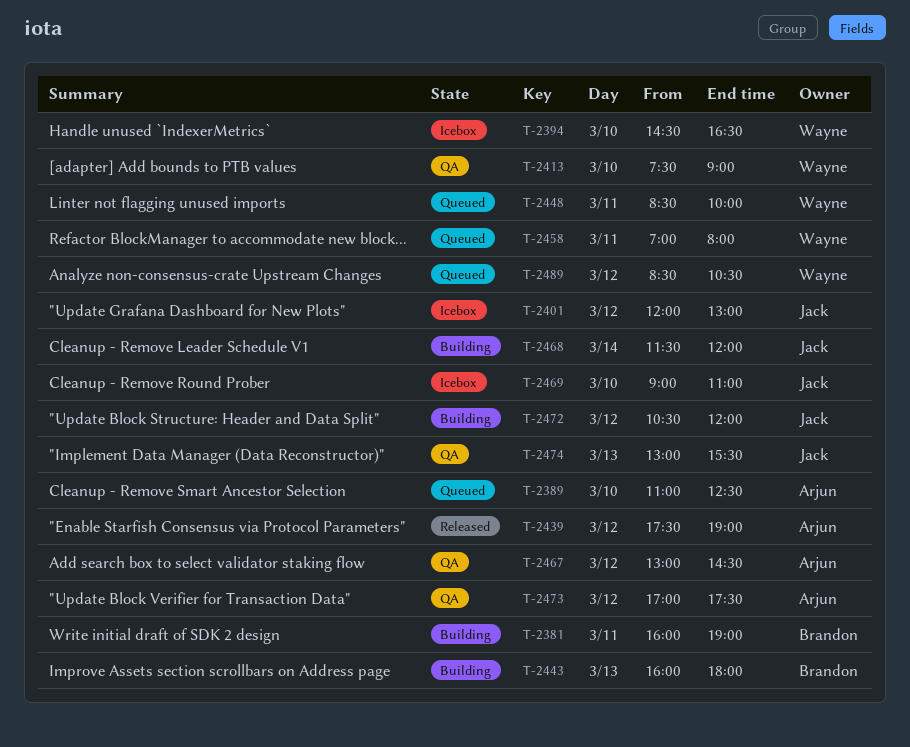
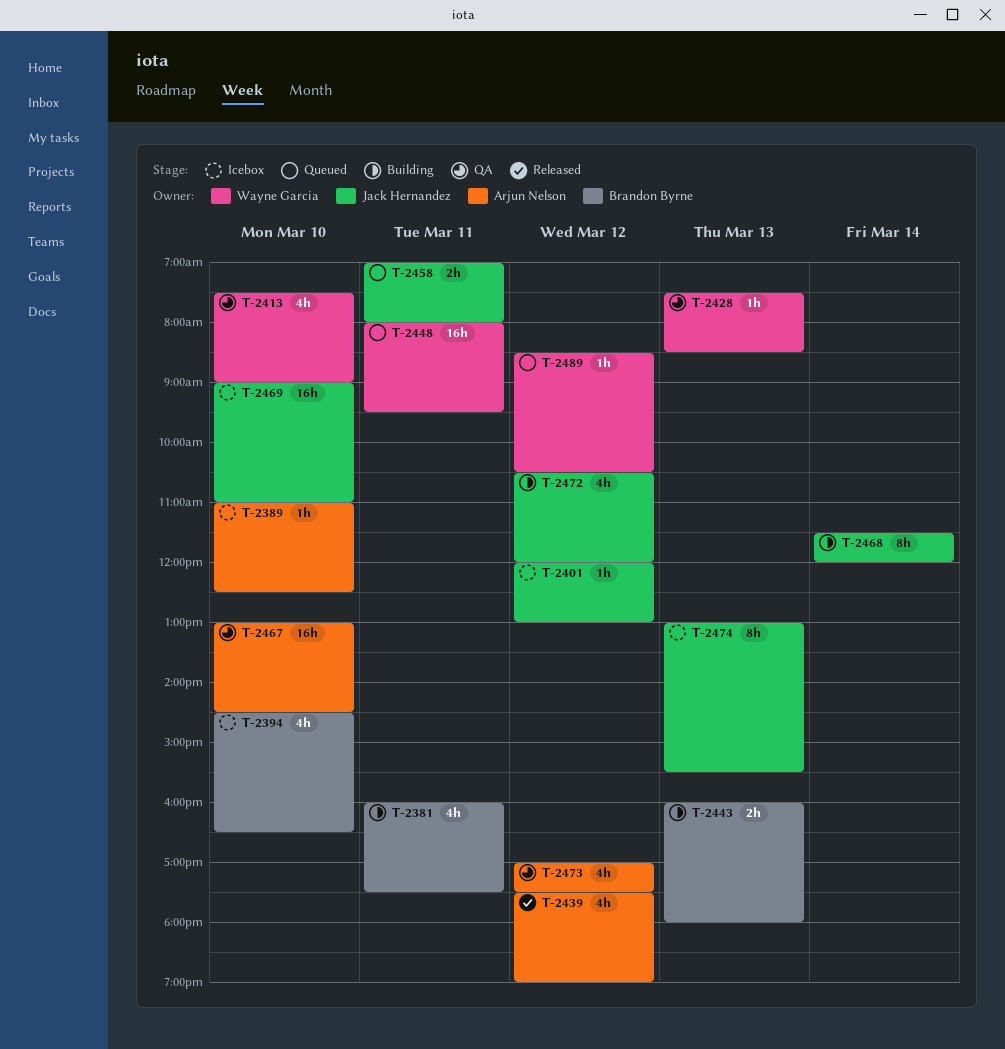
T-2381, ends: 19:00 -> 17:30
T-2389, status: Queued -> Icebox
T-2394, owner: Wayne Garcia -> Brandon Byrne
T-2428: none -> present
T-2448, begins: 08:30 -> 08:00
T-2448, ends: 10:00 -> 09:30
T-2458, owner: Wayne Garcia -> Jack Hernandez
T-2467, day: Mar 12 -> Mar 10
T-2474, status: QA -> Icebox

